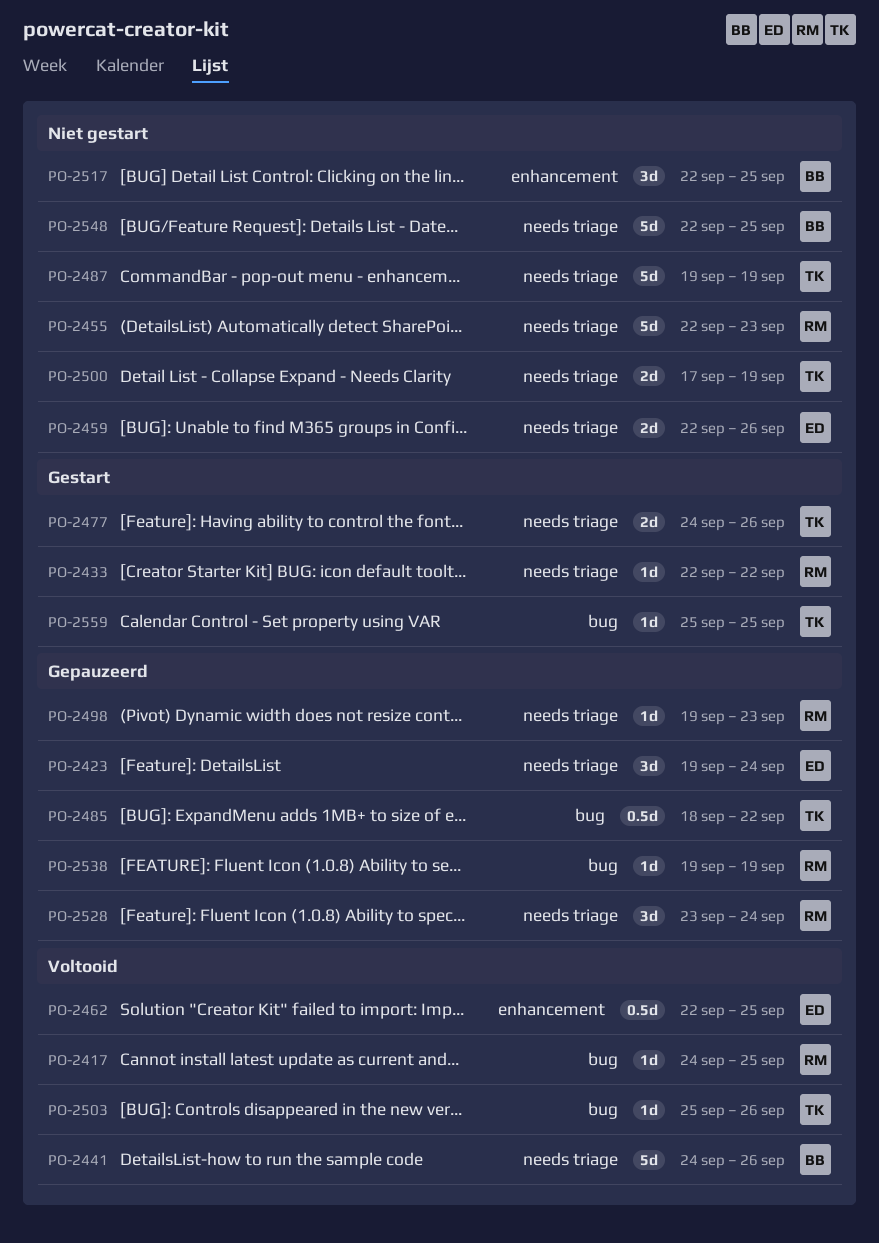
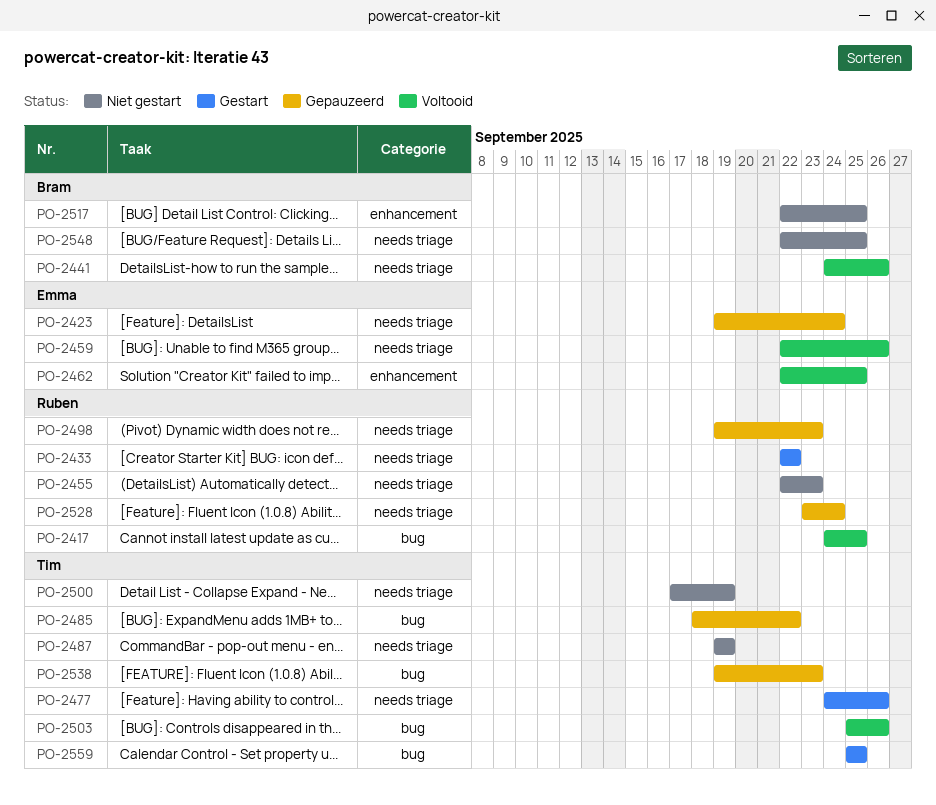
PO-2459, status: Niet gestart -> Voltooid
PO-2538, owner: Ruben -> Tim
PO-2538, due: Sep 19 -> Sep 23

